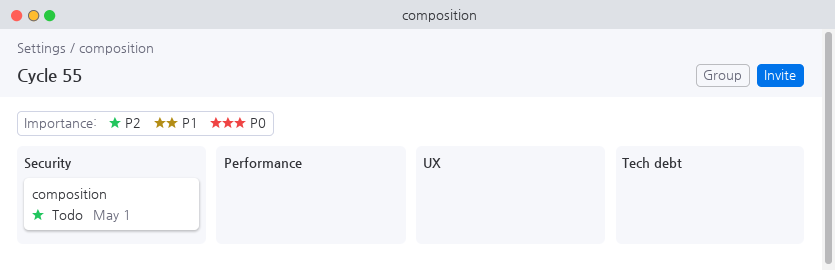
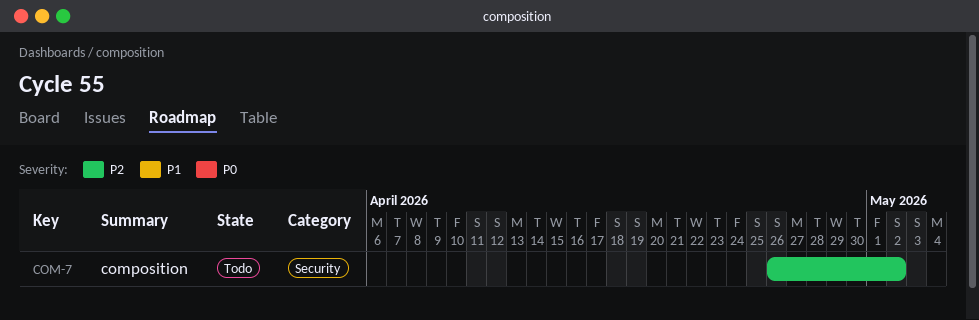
composition, due: May 1 -> May 2

